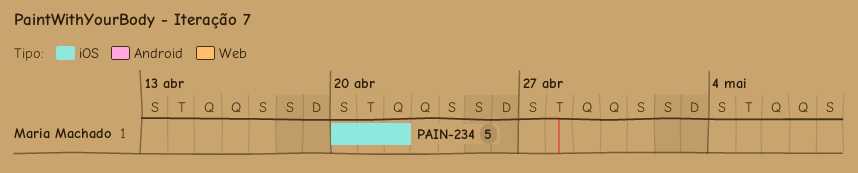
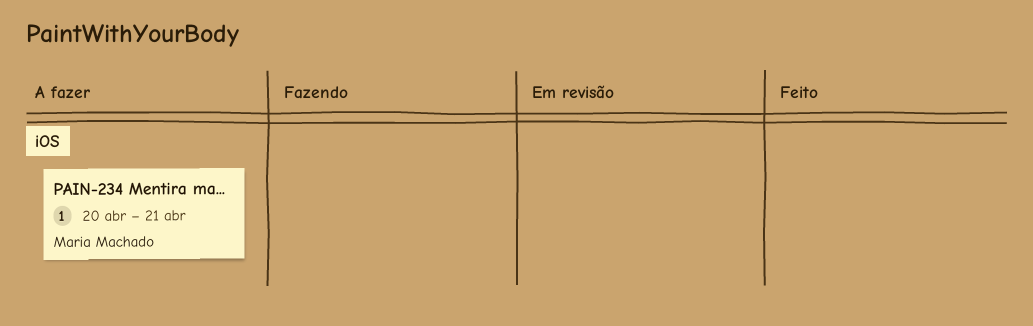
PAIN-234, estimate: 5 -> 1
PAIN-234, due: Apr 22 -> Apr 21

